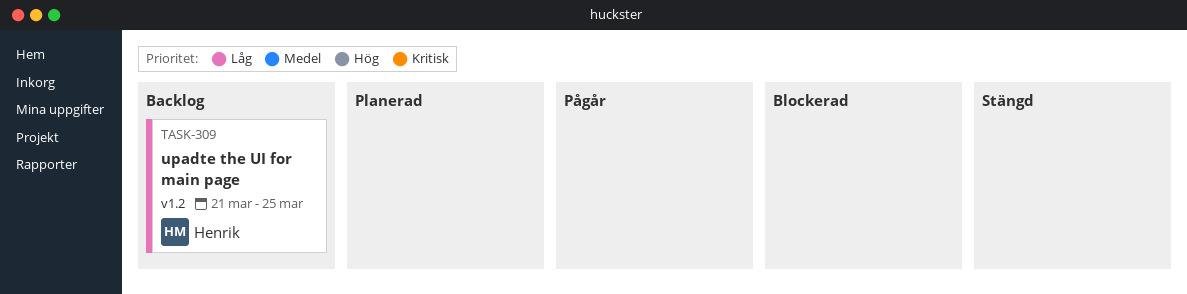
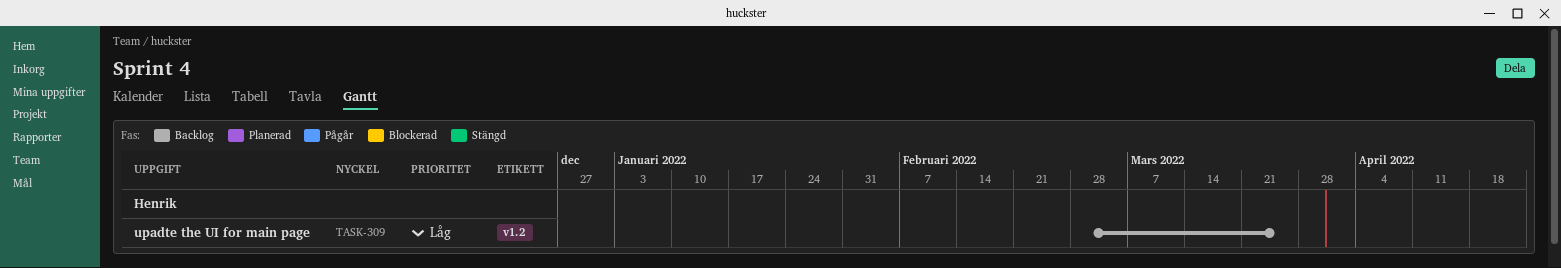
TASK-309, start: Mar 21 -> Feb 28

